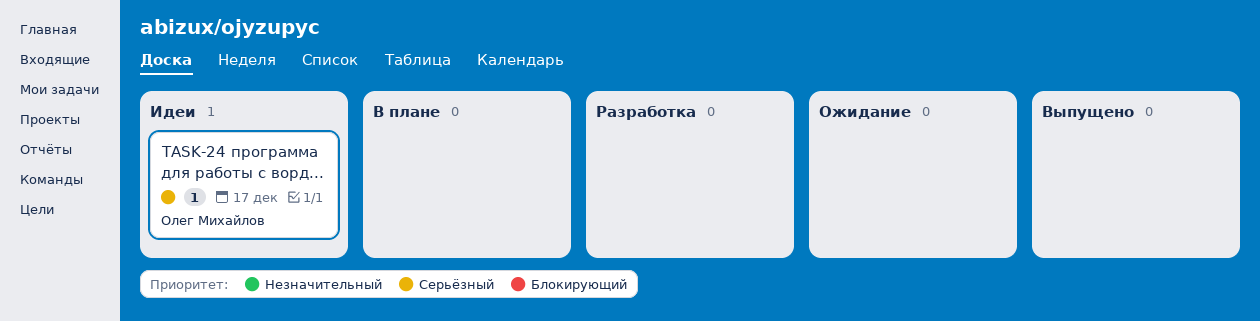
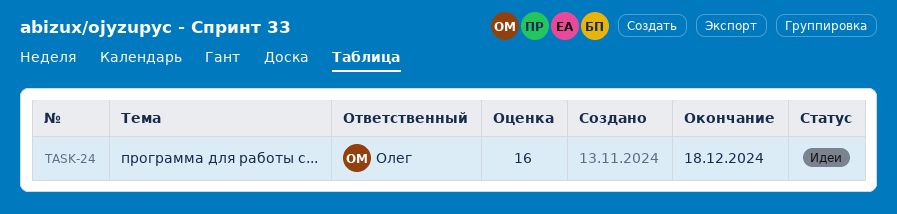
TASK-24, estimate: 1 -> 16
TASK-24, due: Dec 17 -> Dec 18

